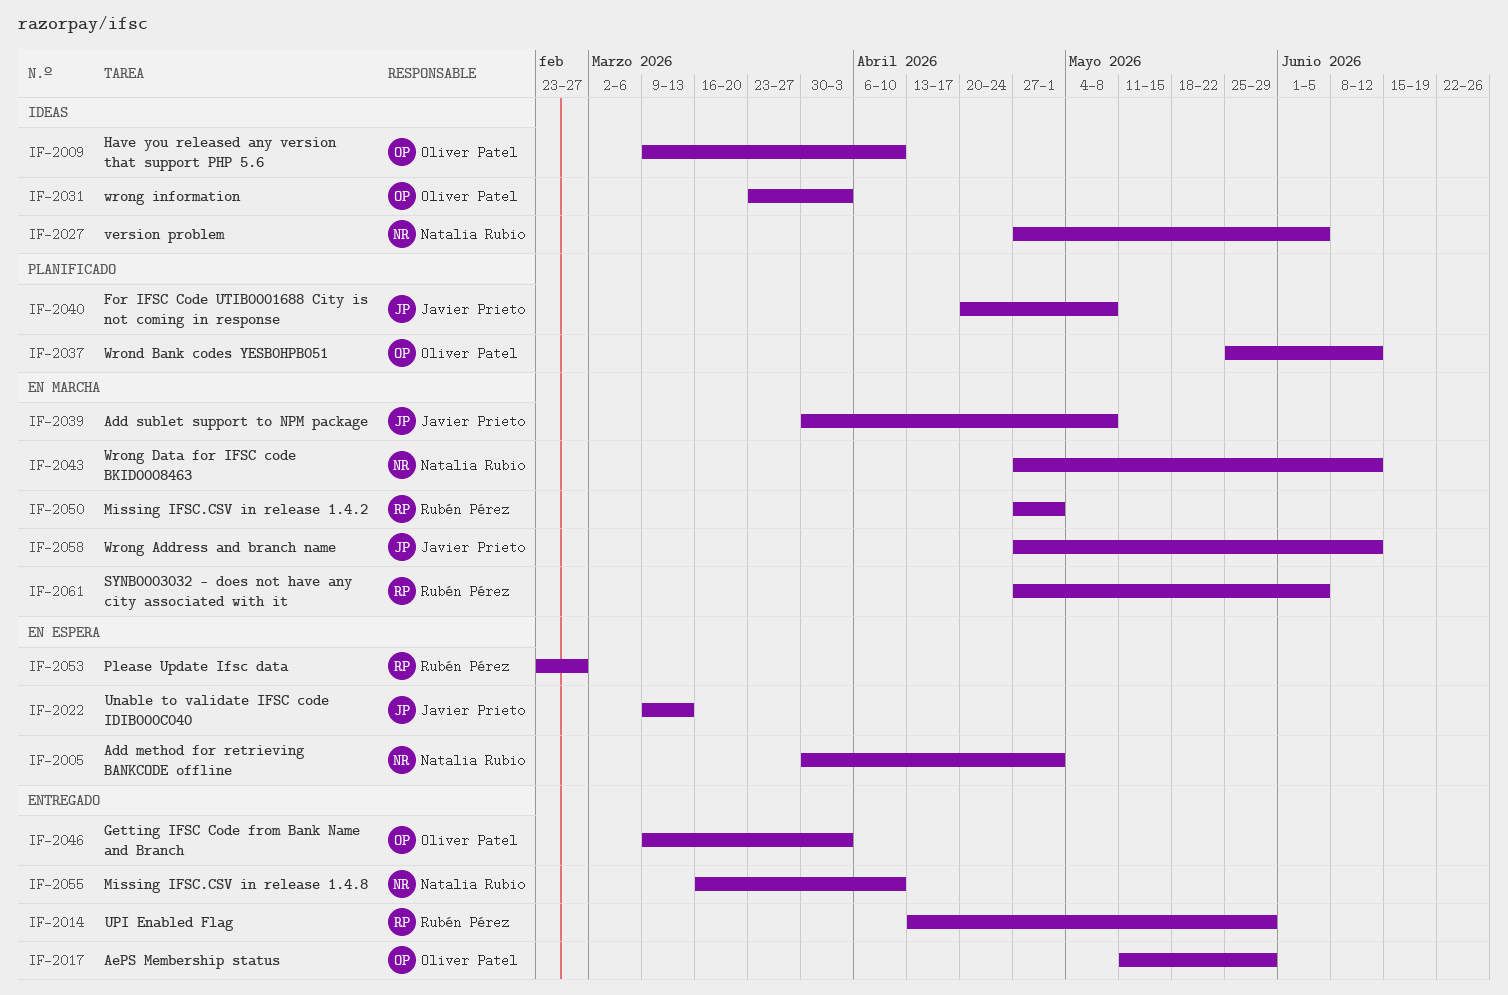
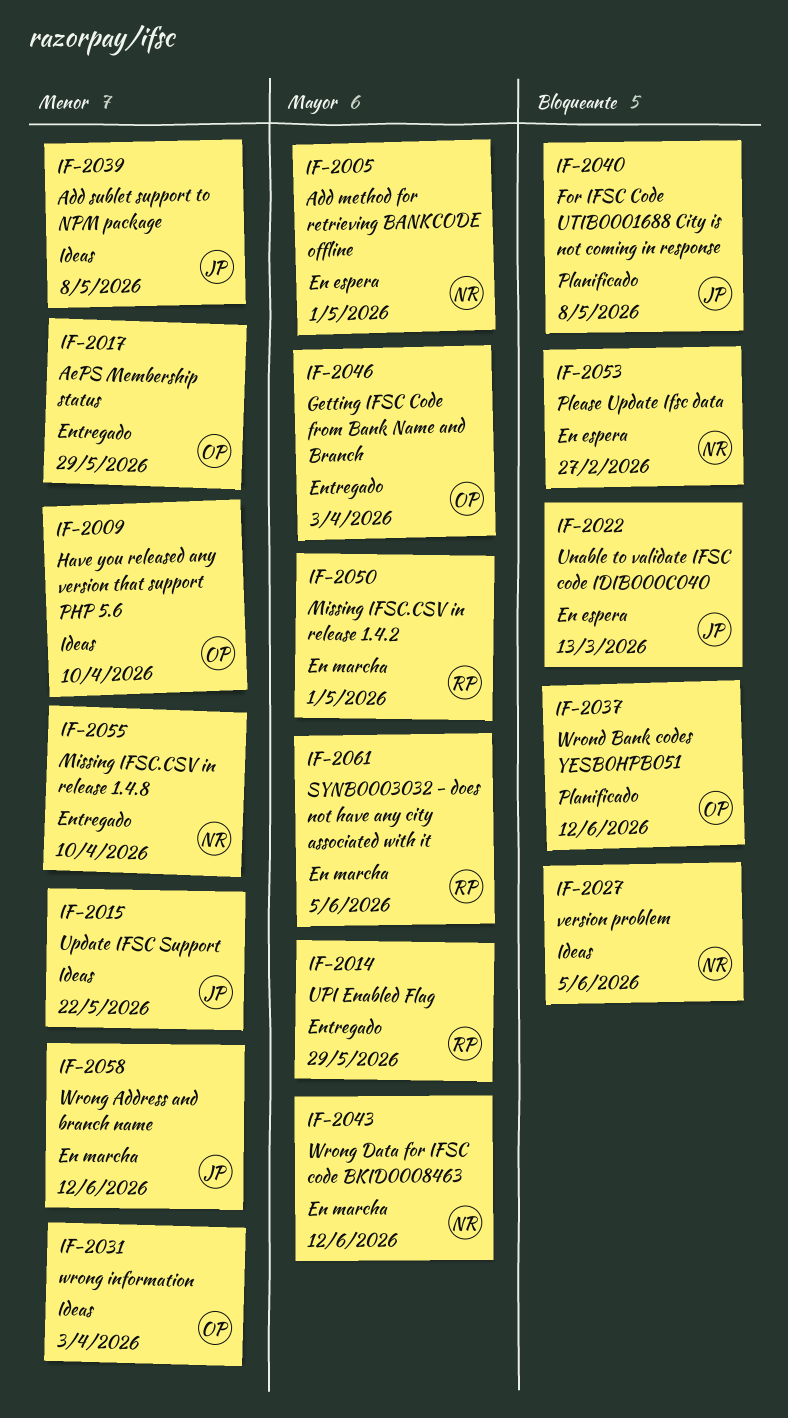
IF-2015: none -> present
IF-2039, status: En marcha -> Ideas
IF-2053, owner: Rubén Pérez -> Natalia Rubio

